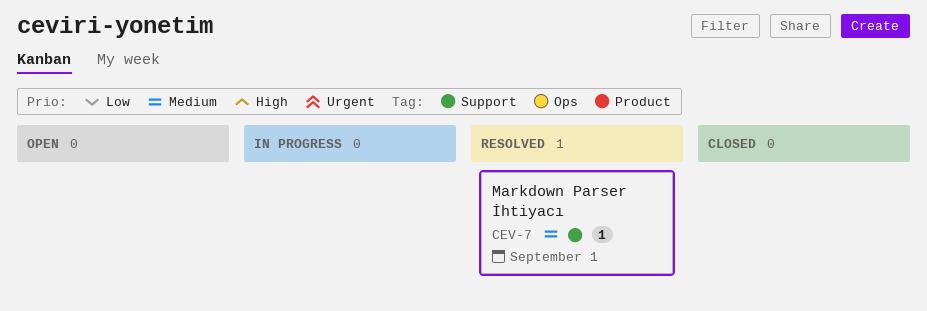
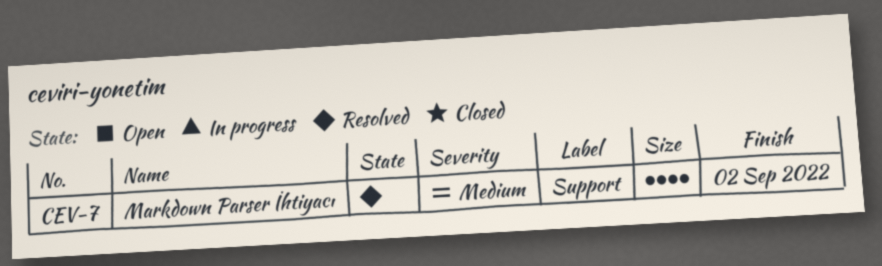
CEV-7, estimate: 1 -> 4
CEV-7, due: Sep 1 -> Sep 2

